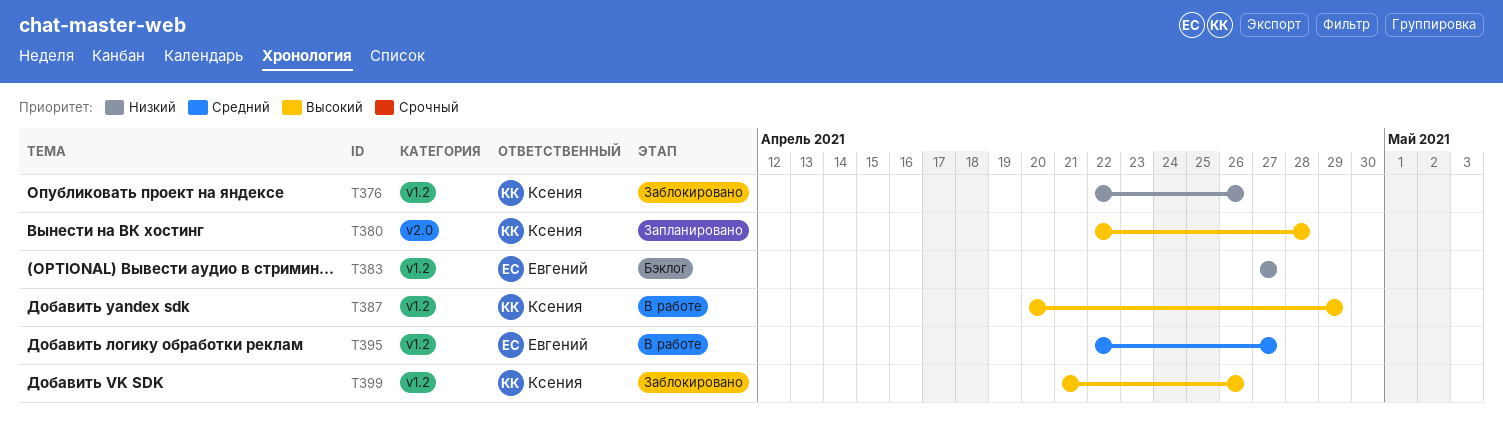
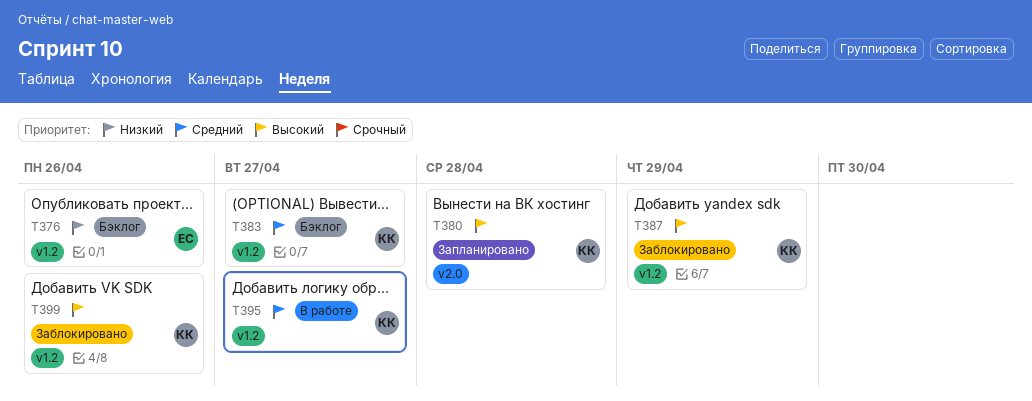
T376, status: Заблокировано -> Бэклог
T376, owner: Ксения -> Евгений
T383, owner: Евгений -> Ксения
T383, priority: Низкий -> Средний
T387, status: В работе -> Заблокировано
T395, owner: Евгений -> Ксения

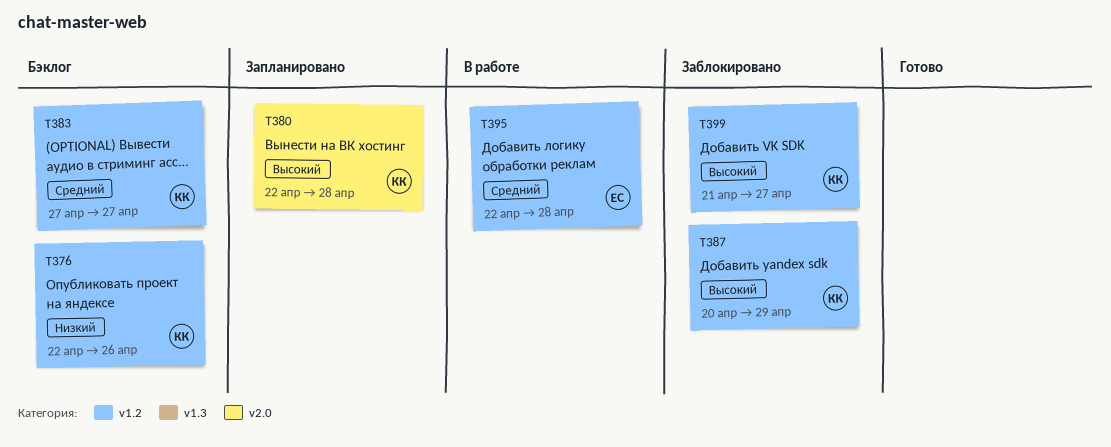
T376, owner: ЕС -> КК
T395, owner: КК -> ЕС
T395, due: Apr 27 -> Apr 28
T399, due: Apr 26 -> Apr 27

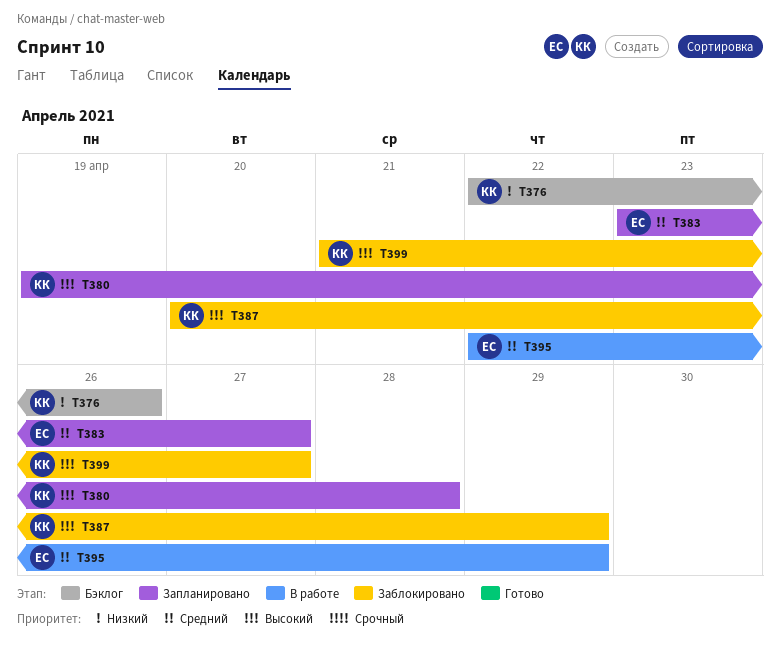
T380, start: Apr 22 -> Apr 19
T383, status: Бэклог -> Запланировано
T383, owner: КК -> ЕС
T383, start: Apr 27 -> Apr 23
T395, due: Apr 28 -> Apr 29

